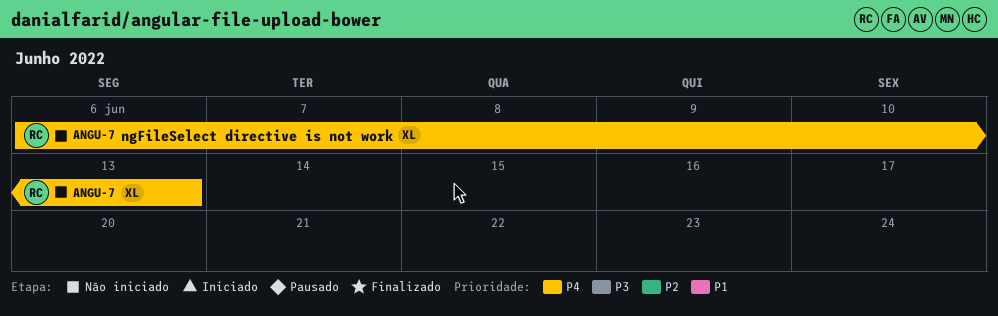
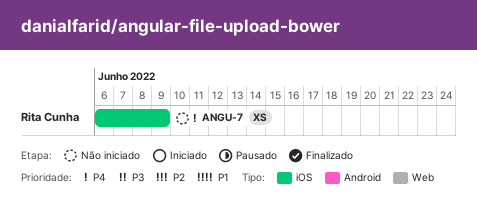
ANGU-7, estimate: XL -> XS
ANGU-7, due: Jun 13 -> Jun 9

